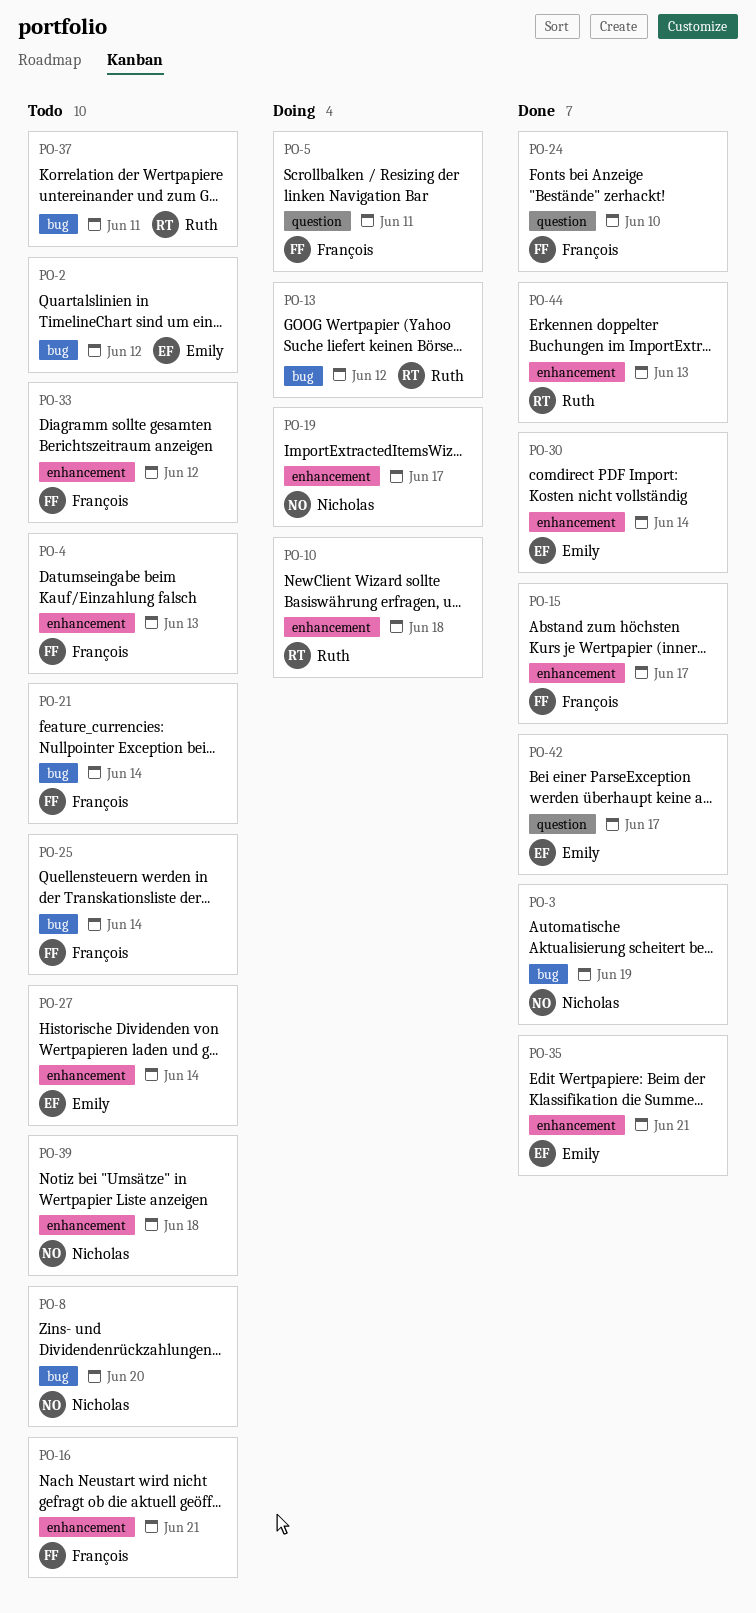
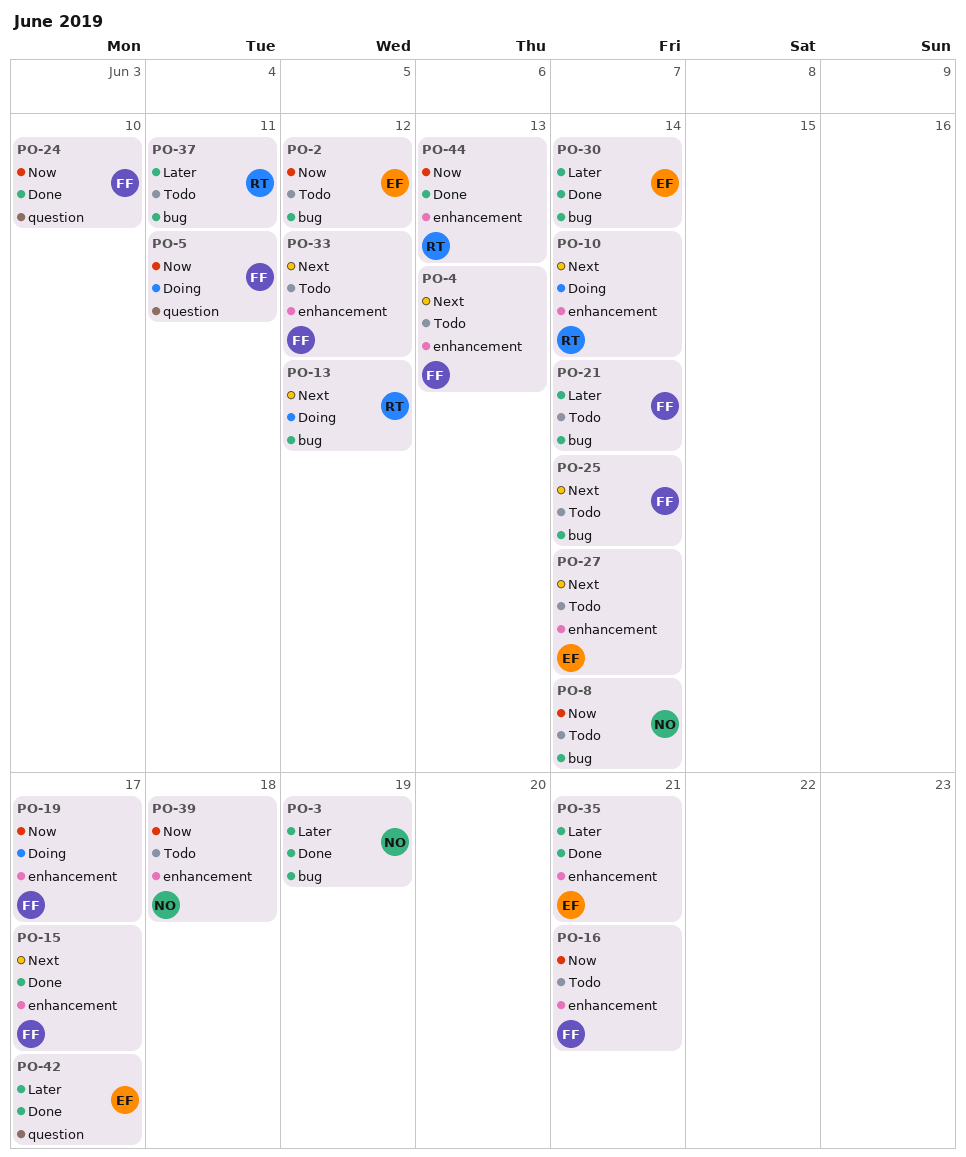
PO-8, due: Jun 20 -> Jun 14
PO-10, due: Jun 18 -> Jun 14
PO-19, owner: Nicholas -> François
PO-30, label: enhancement -> bug

